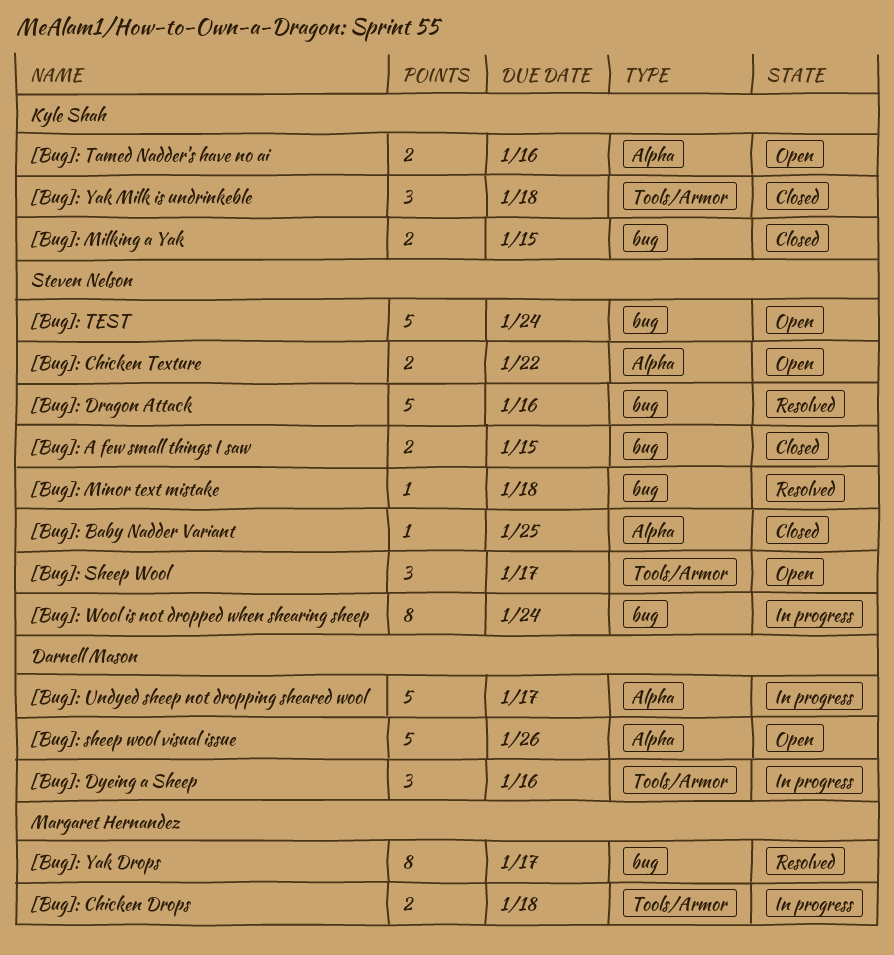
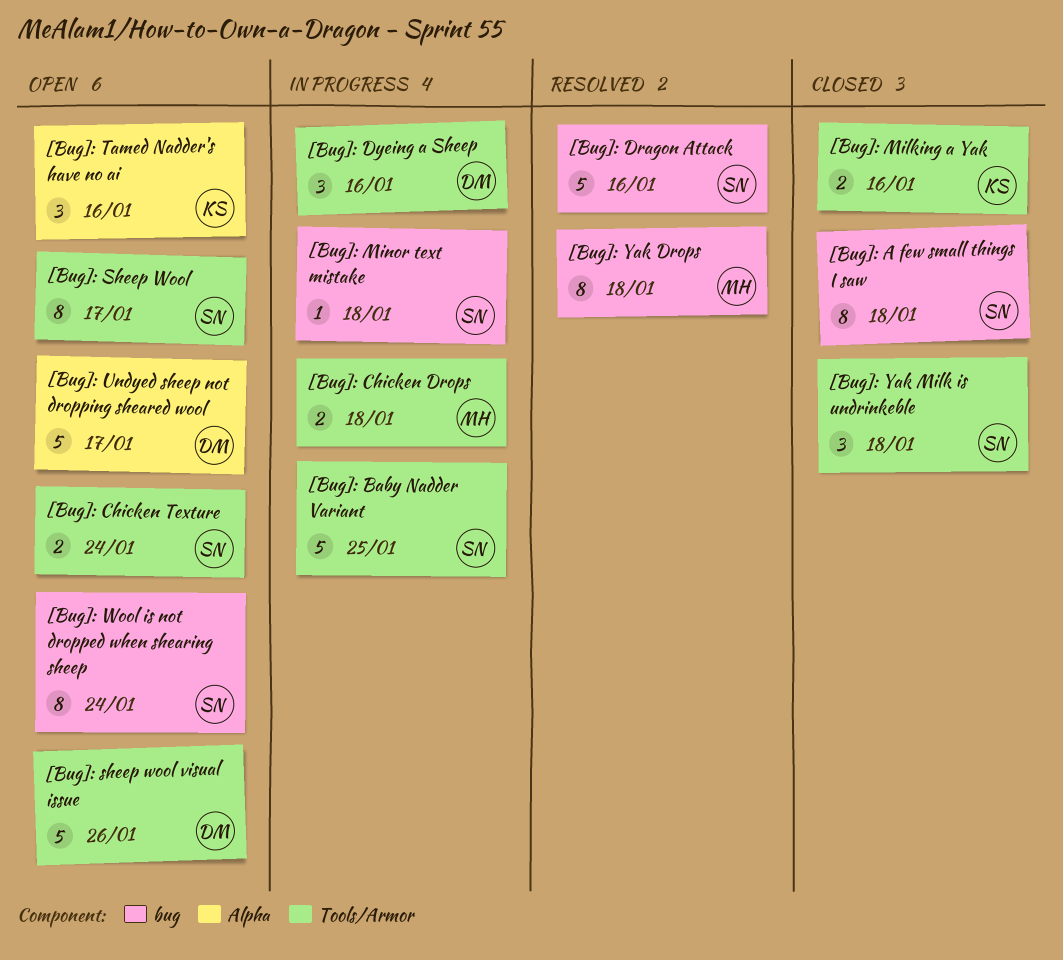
[Bug]: A few small things I saw, estimate: 2 -> 8
[Bug]: A few small things I saw, due: Jan 15 -> Jan 18
[Bug]: Baby Nadder Variant, status: Closed -> In progress
[Bug]: Baby Nadder Variant, label: Alpha -> Tools/Armor
[Bug]: Baby Nadder Variant, estimate: 1 -> 5
[Bug]: Chicken Texture, label: Alpha -> Tools/Armor
[Bug]: Chicken Texture, due: Jan 22 -> Jan 24
[Bug]: Milking a Yak, label: bug -> Tools/Armor
[Bug]: Milking a Yak, due: Jan 15 -> Jan 16
[Bug]: Minor text mistake, status: Resolved -> In progress
[Bug]: Sheep Wool, estimate: 3 -> 8
[Bug]: sheep wool visual issue, label: Alpha -> Tools/Armor
[Bug]: Tamed Nadder's have no ai, estimate: 2 -> 3
[Bug]: TEST: present -> none
[Bug]: Undyed sheep not dropping sheared wool, status: In progress -> Open
[Bug]: Wool is not dropped when shearing sheep, status: In progress -> Open
[Bug]: Yak Drops, due: Jan 17 -> Jan 18
[Bug]: Yak Milk is undrinkeble, owner: Kyle Shah -> Steven Nelson

